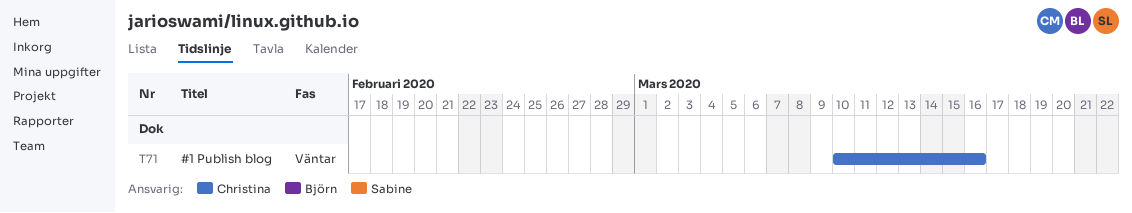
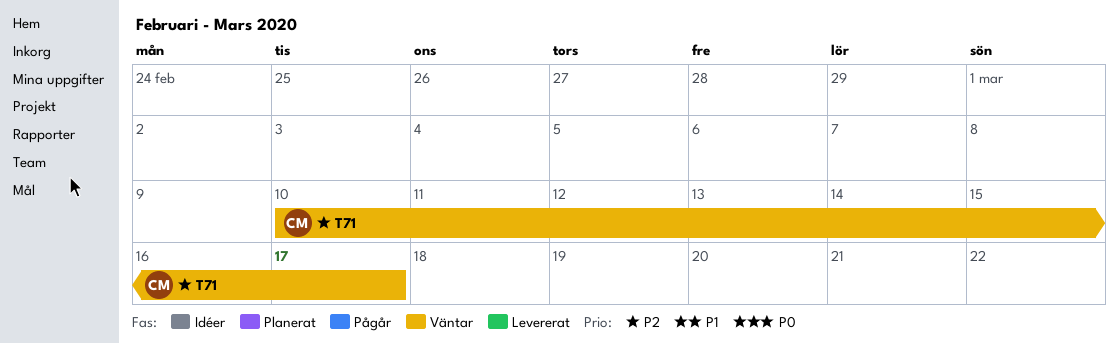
T71, due: Mar 16 -> Mar 17

